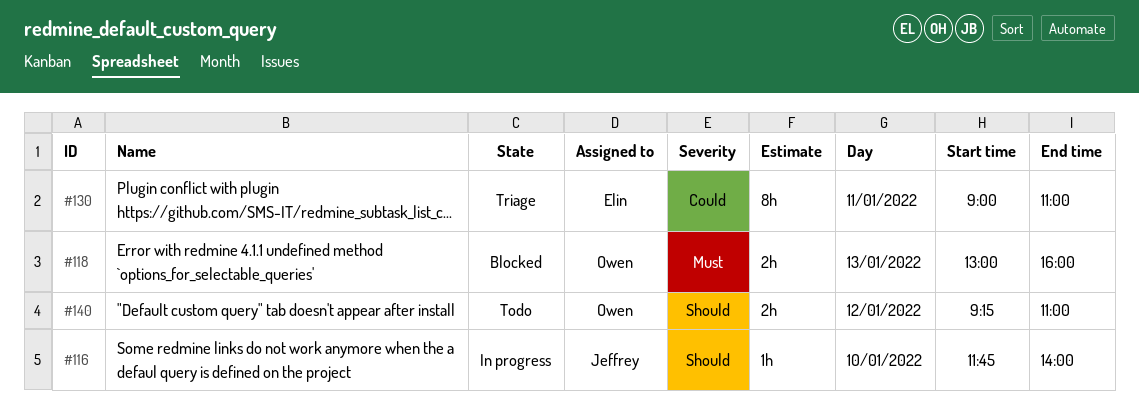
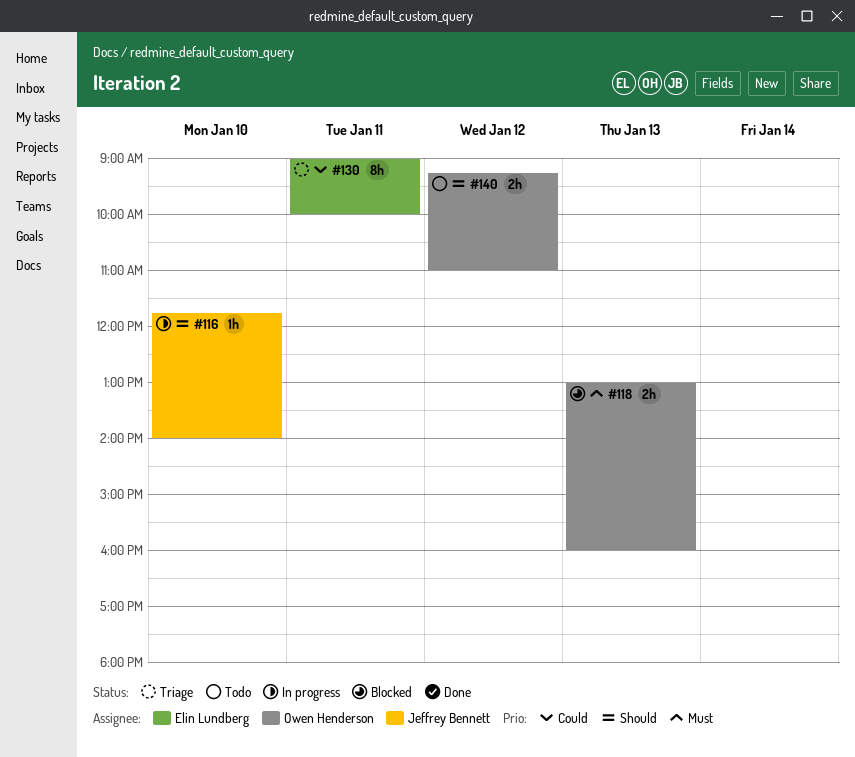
#130, ends: 11:00 -> 10:00

